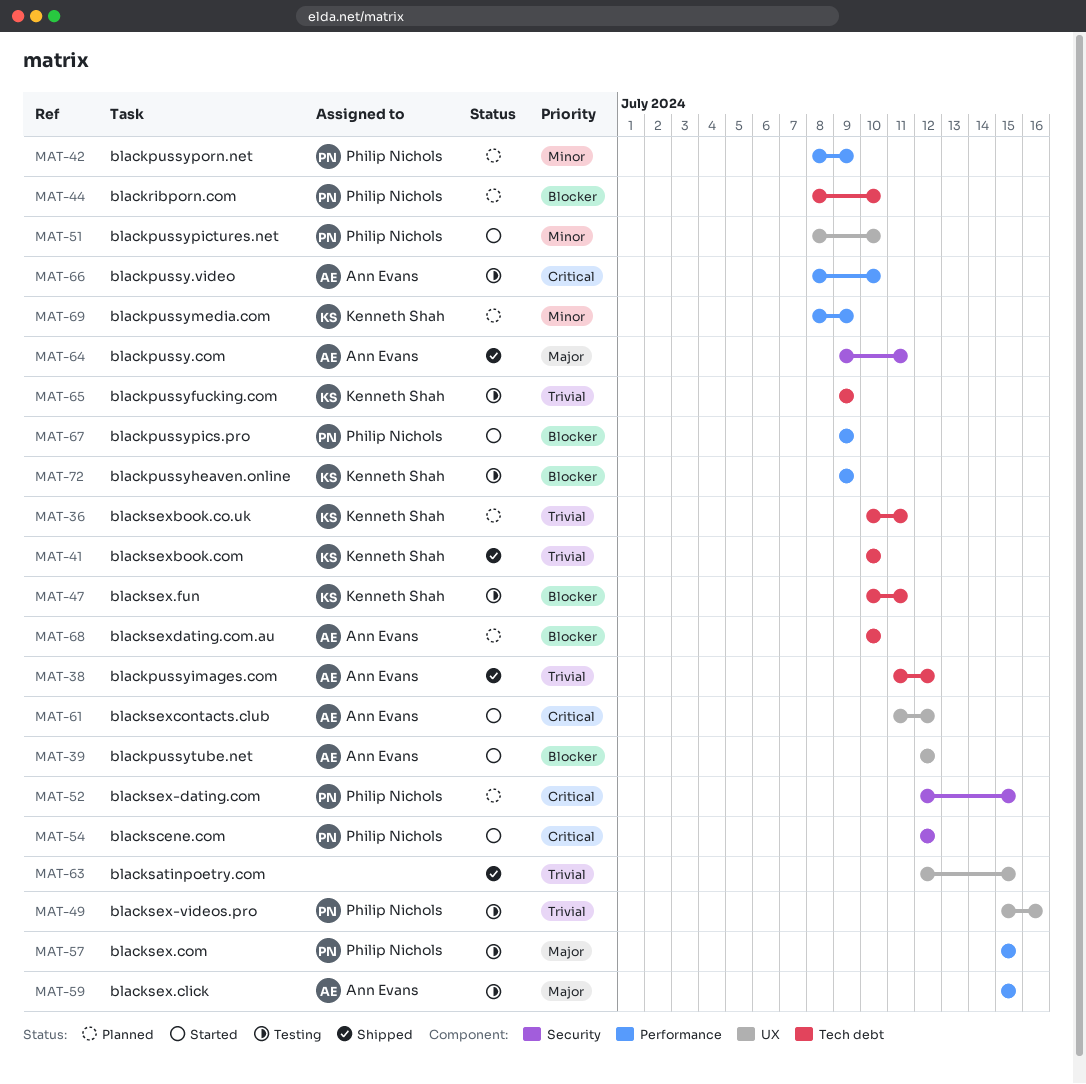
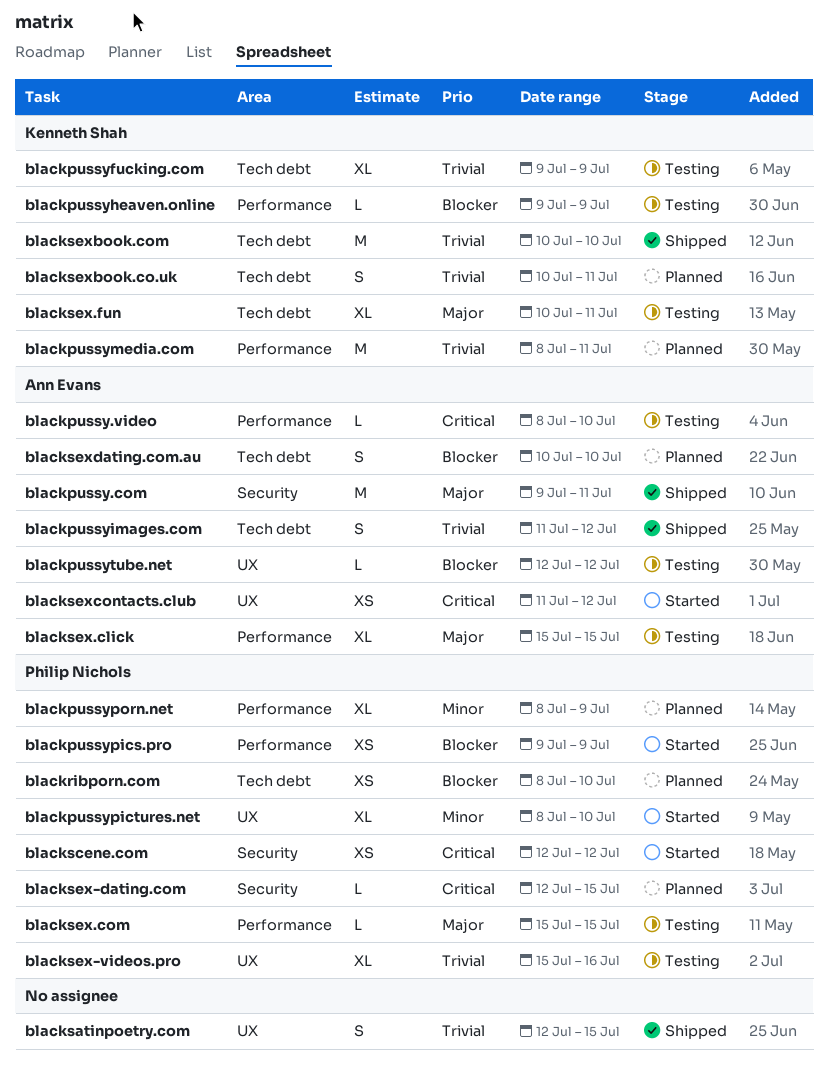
blackpussymedia.com, priority: Minor -> Trivial
blackpussymedia.com, due: Jul 9 -> Jul 11
blackpussytube.net, status: Started -> Testing
blacksex.fun, priority: Blocker -> Major

